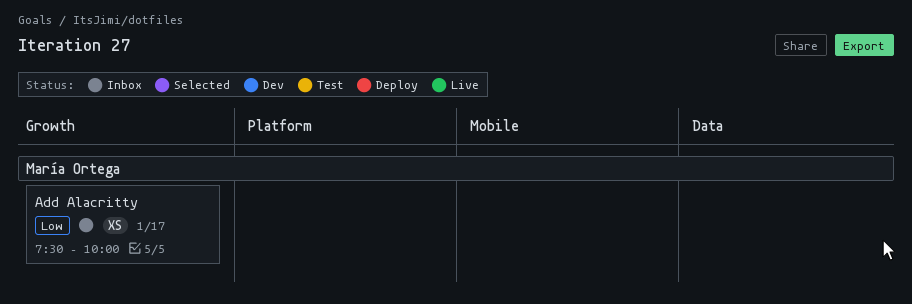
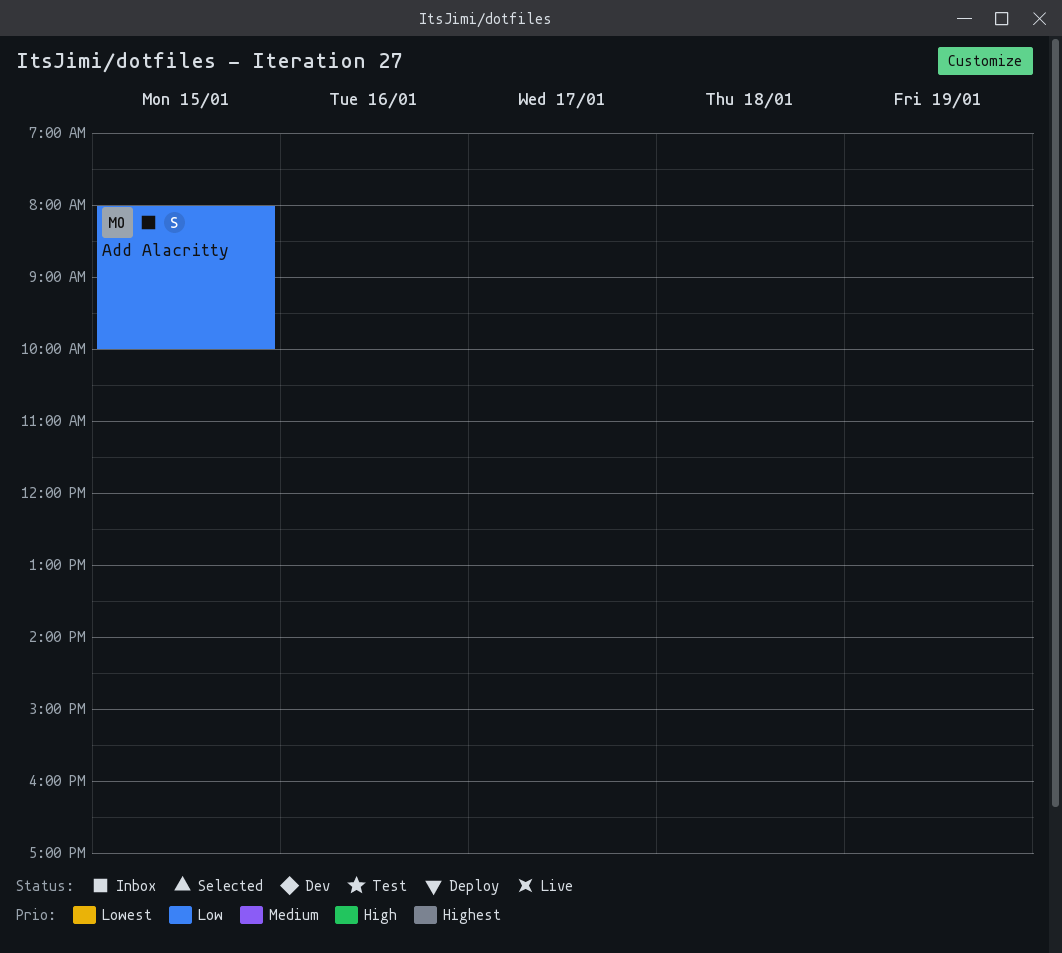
Add Alacritty, estimate: XS -> S
Add Alacritty, day: Jan 17 -> Jan 15
Add Alacritty, begins: 07:30 -> 08:00

